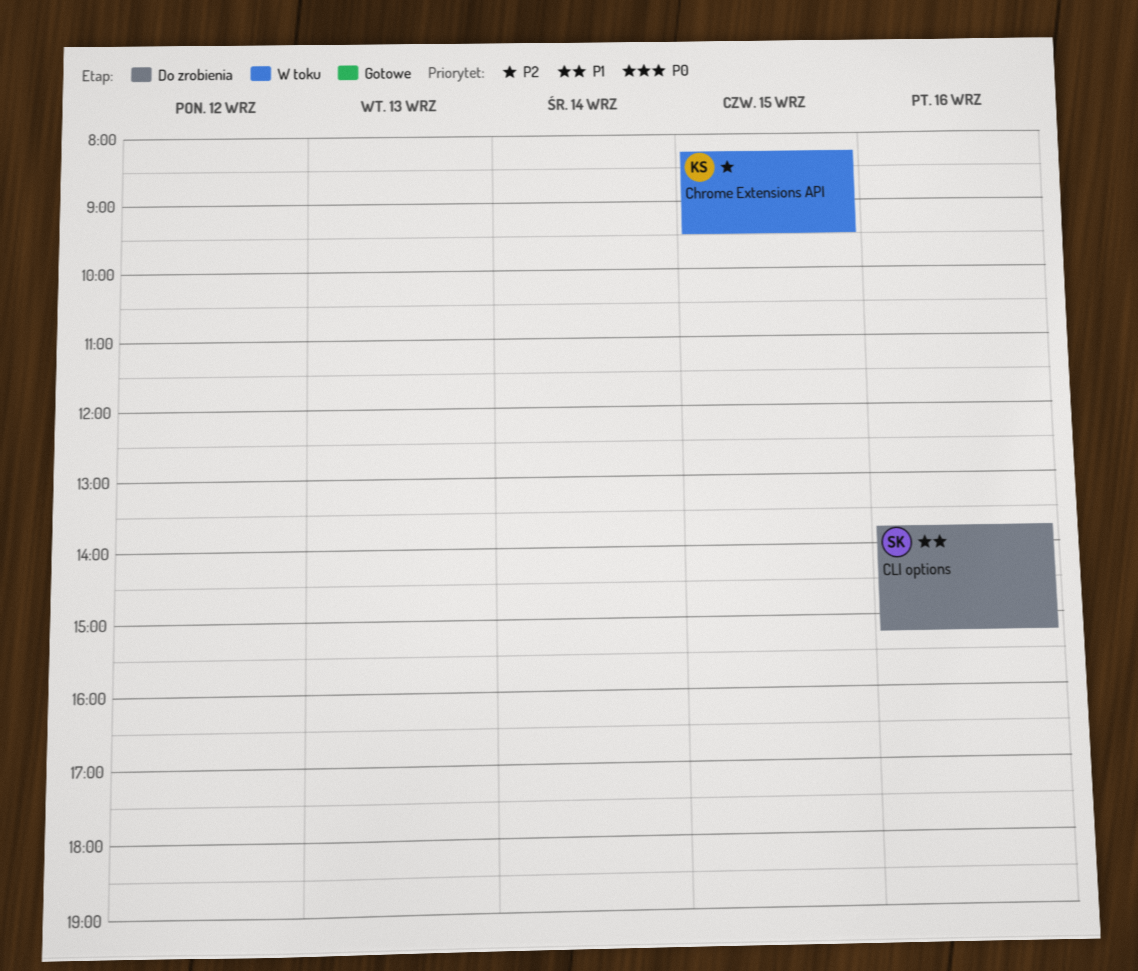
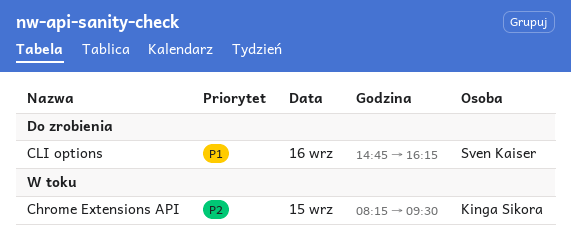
CLI options, begins: 13:45 -> 14:45
CLI options, ends: 15:15 -> 16:15

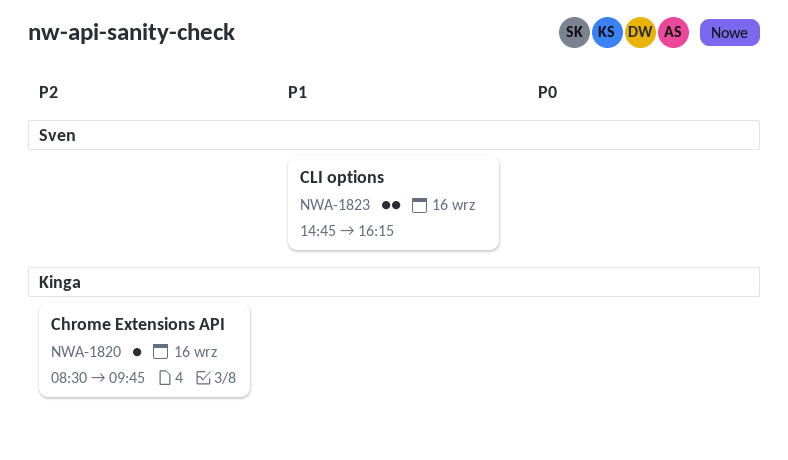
Chrome Extensions API, day: Sep 15 -> Sep 16
Chrome Extensions API, begins: 08:15 -> 08:30
Chrome Extensions API, ends: 09:30 -> 09:45

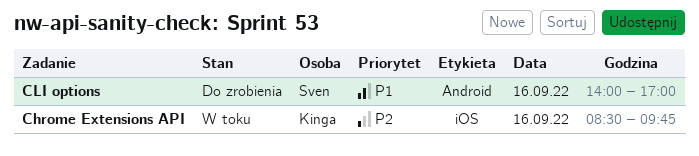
CLI options, begins: 14:45 -> 14:00
CLI options, ends: 16:15 -> 17:00

